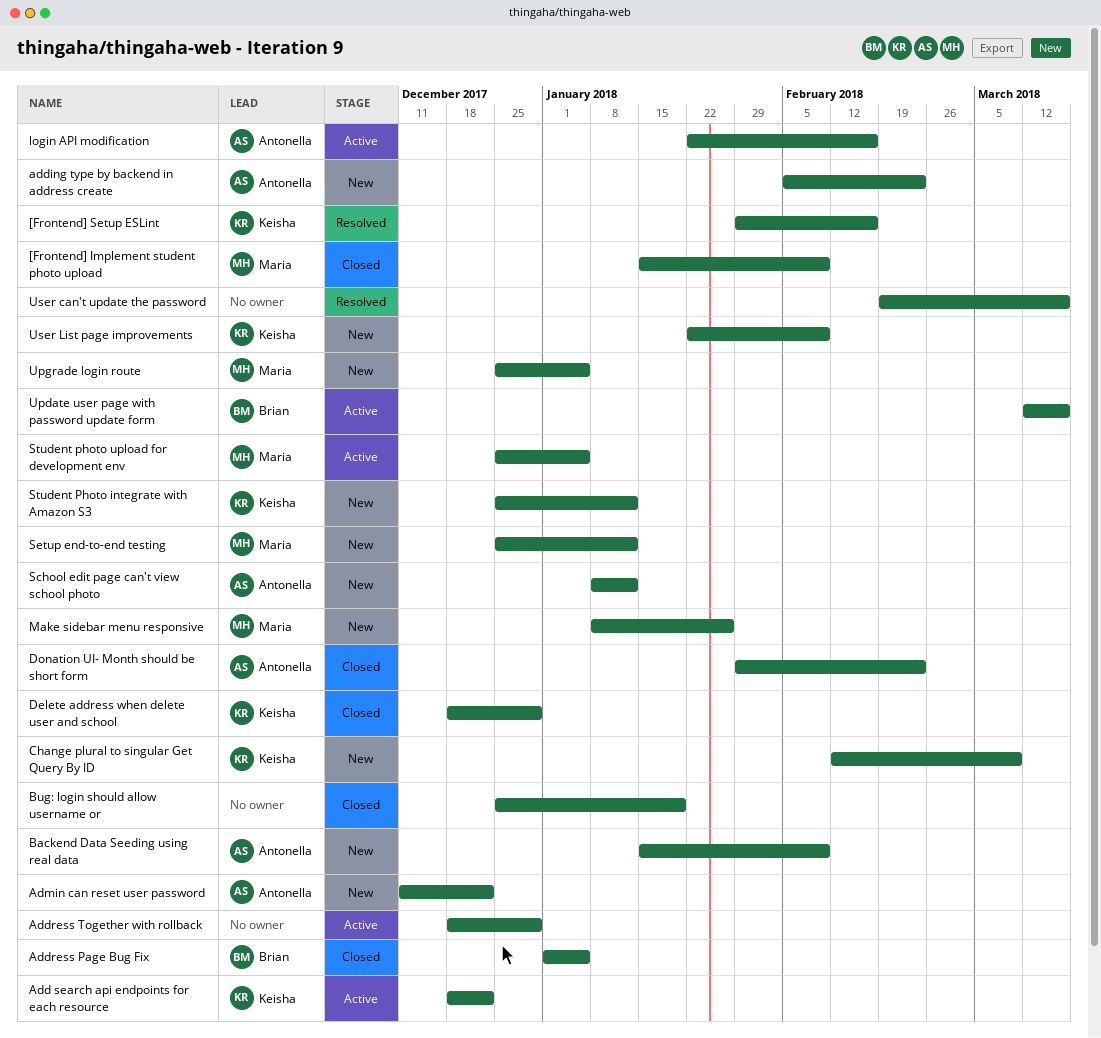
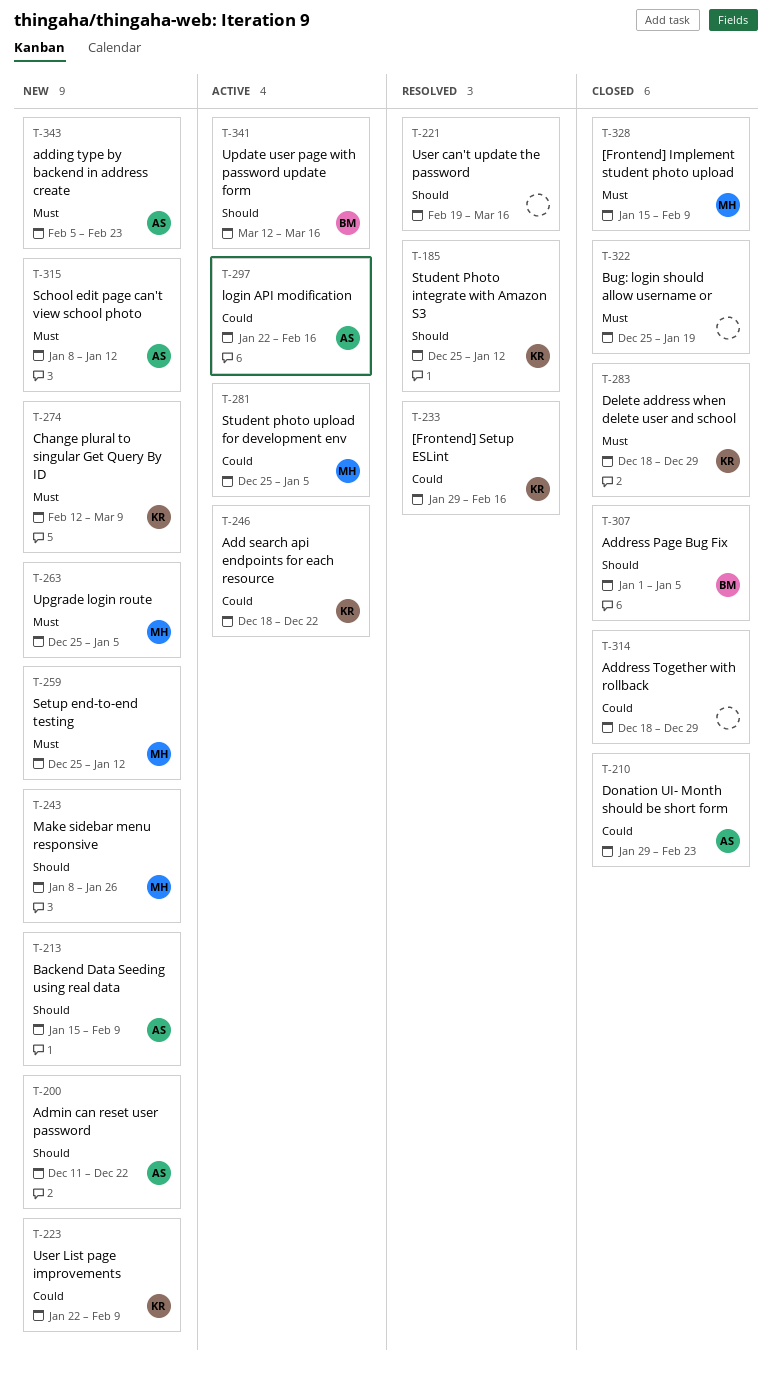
Address Together with rollback, status: Active -> Closed
Student Photo integrate with Amazon S3, status: New -> Resolved

